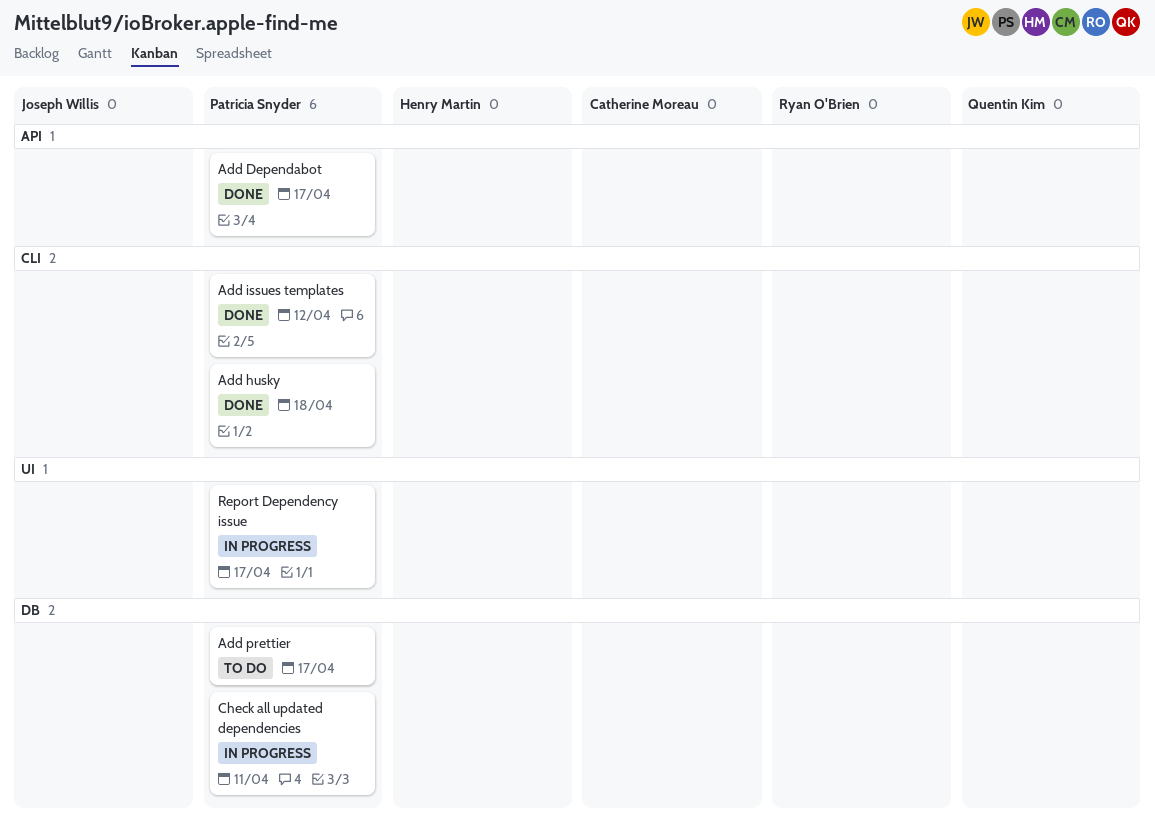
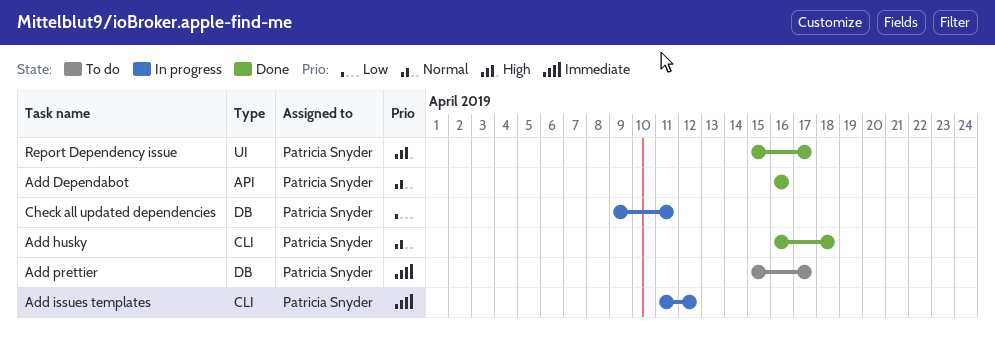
Add Dependabot, due: Apr 17 -> Apr 16
Add issues templates, status: Done -> In progress
Report Dependency issue, status: In progress -> Done

